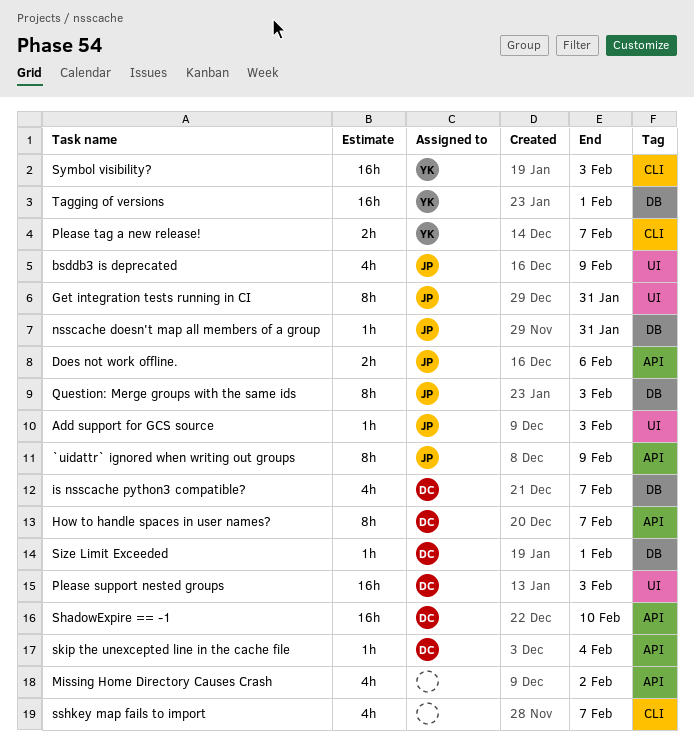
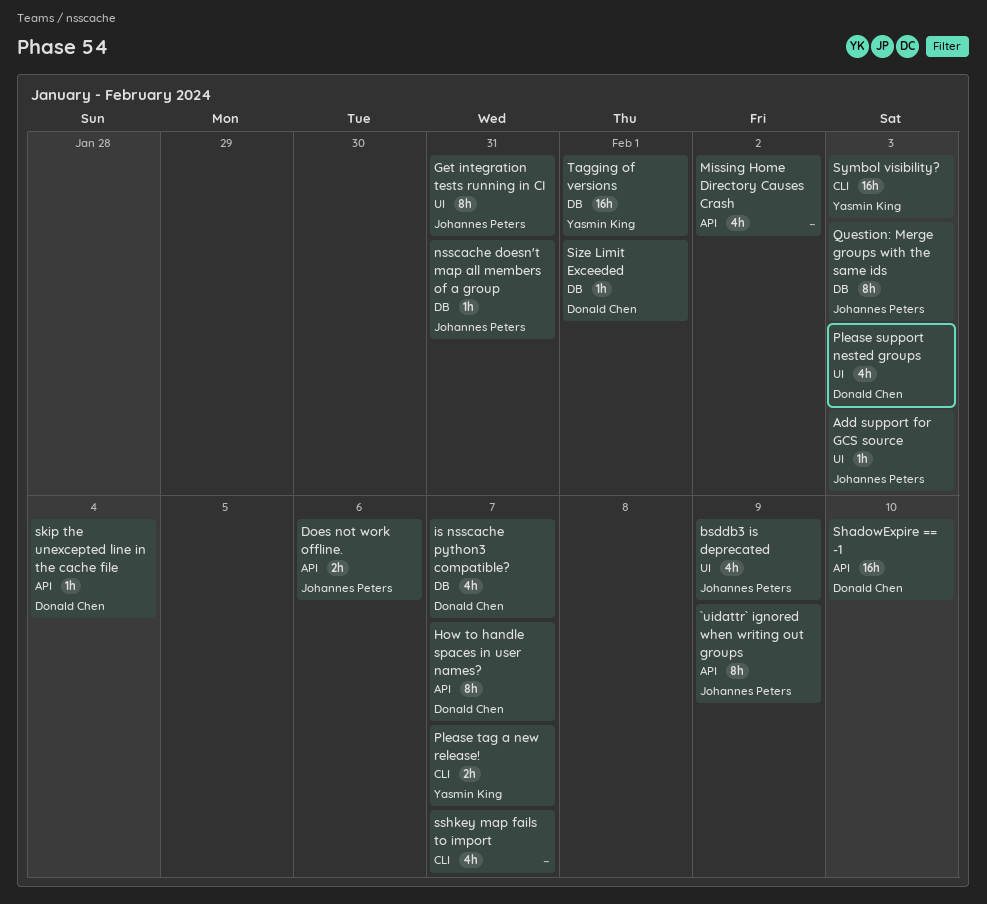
Please support nested groups, estimate: 16h -> 4h

